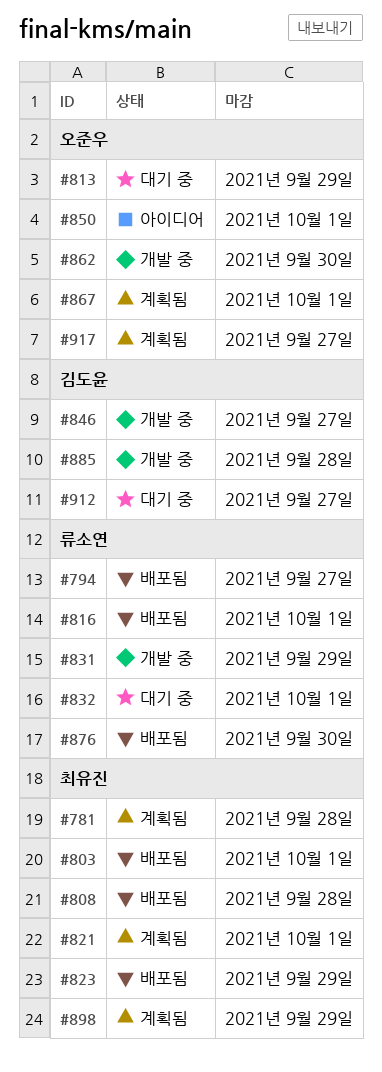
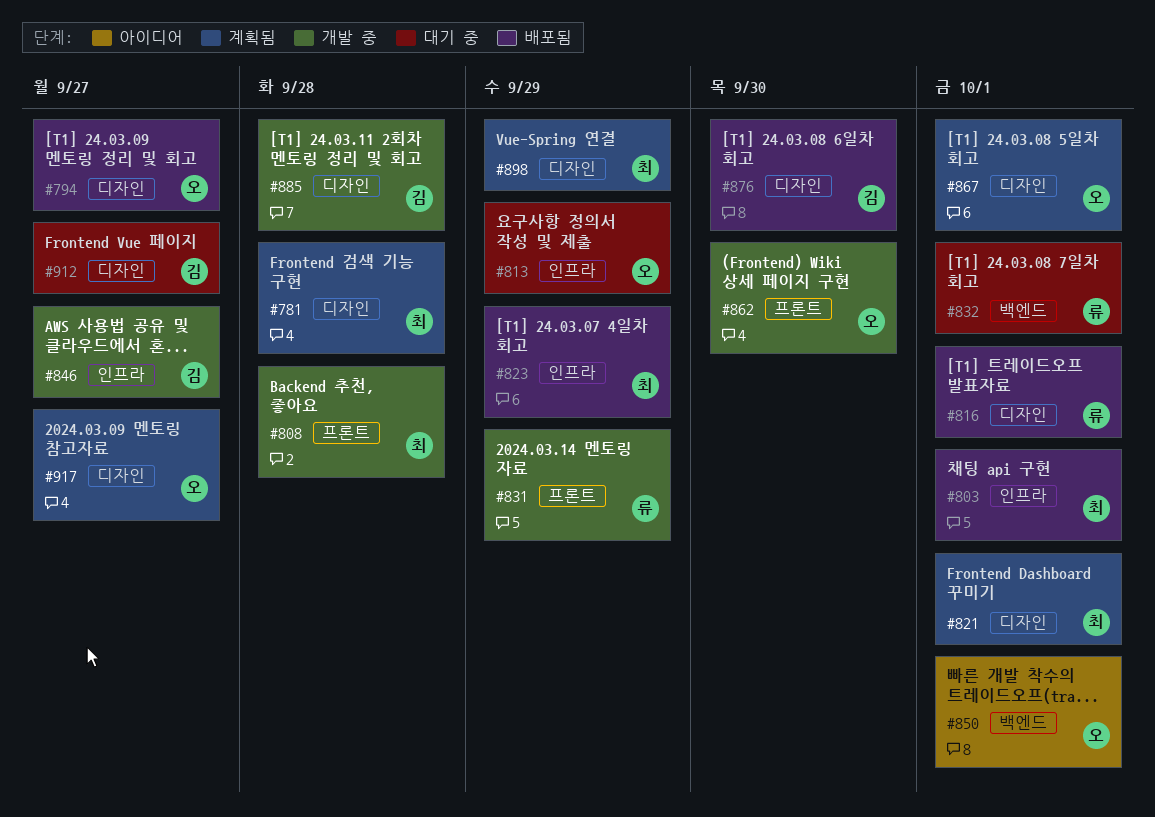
#794, owner: 류소연 -> 오준우
#808, status: 배포됨 -> 개발 중
#876, owner: 류소연 -> 김도윤

